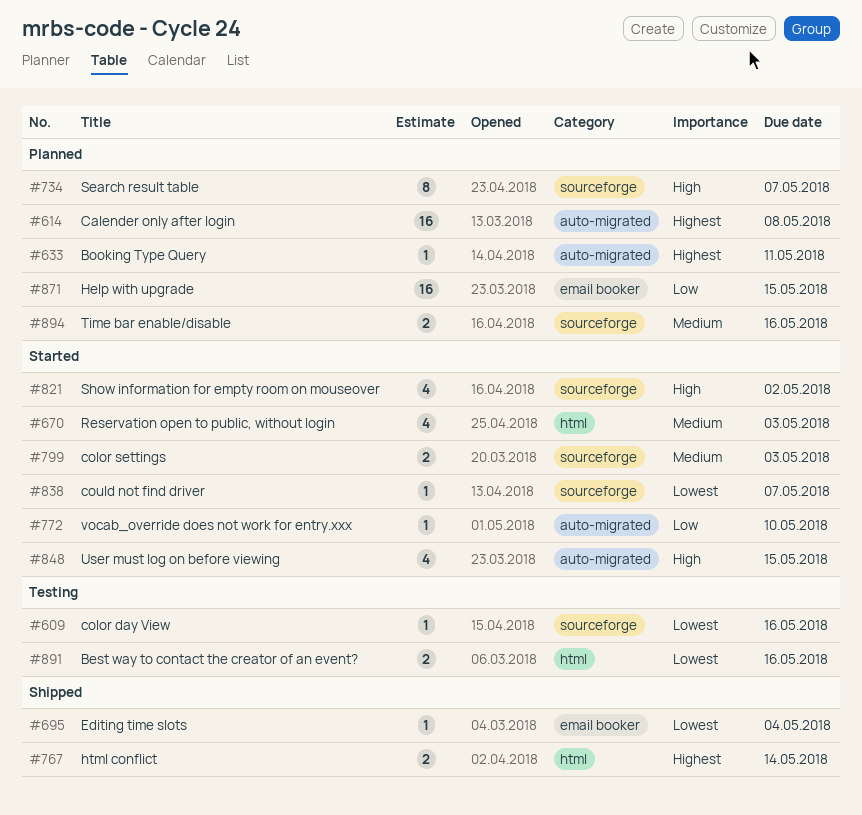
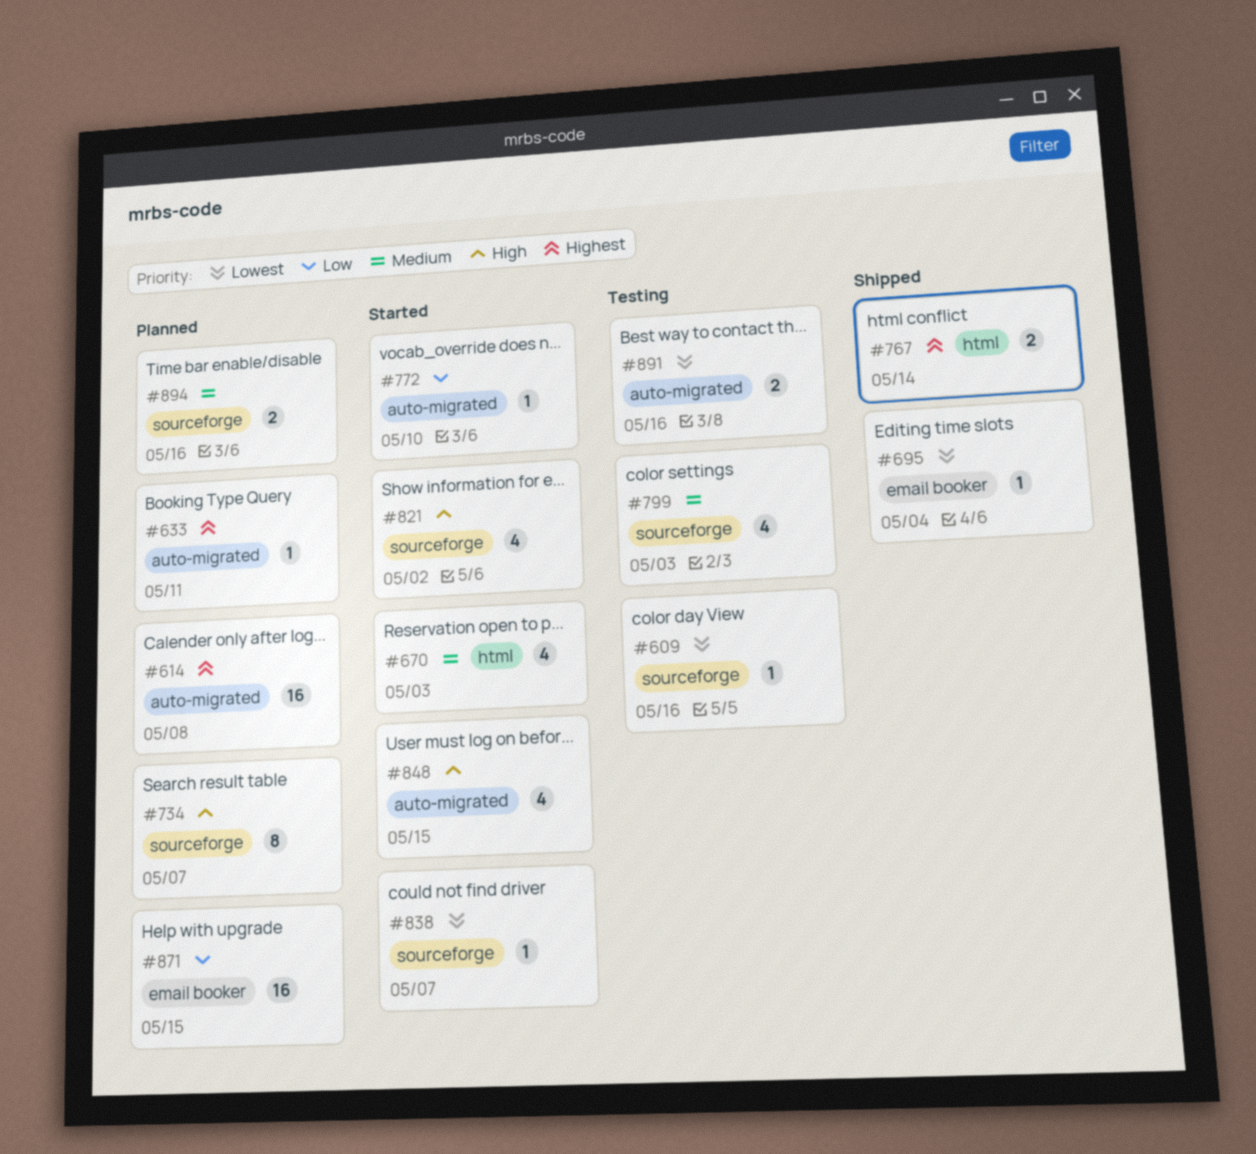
#799, status: Started -> Testing
#799, estimate: 2 -> 4
#891, label: html -> auto-migrated

